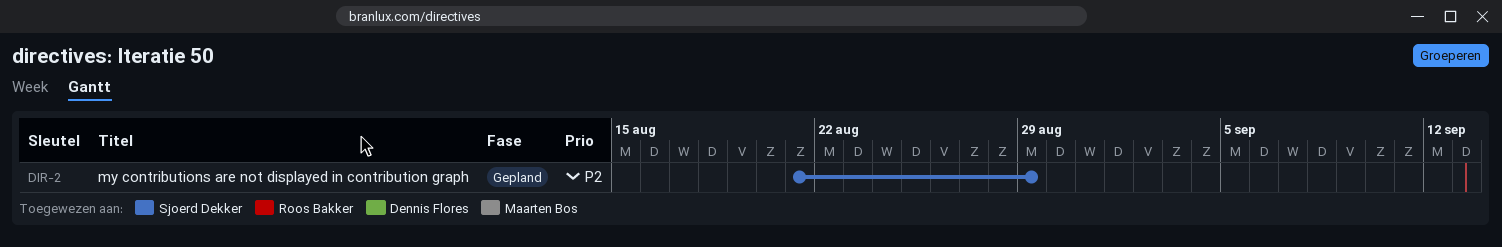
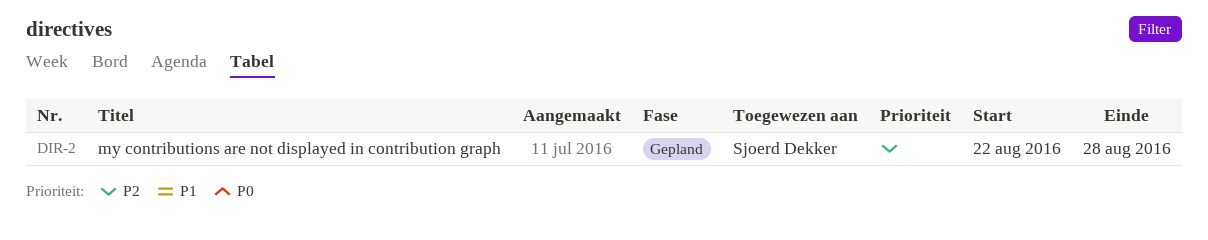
DIR-2, start: Aug 21 -> Aug 22
DIR-2, due: Aug 29 -> Aug 28

